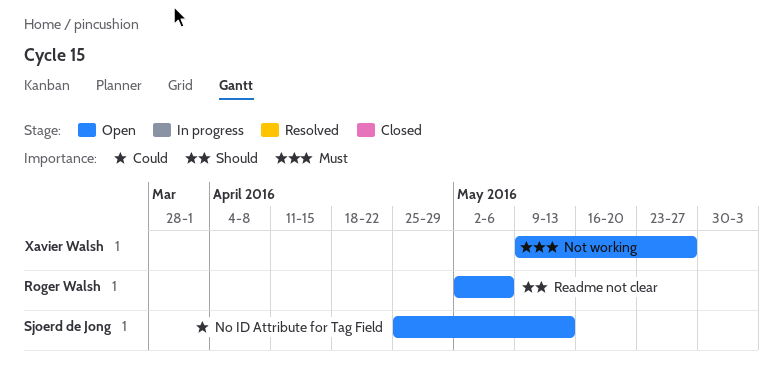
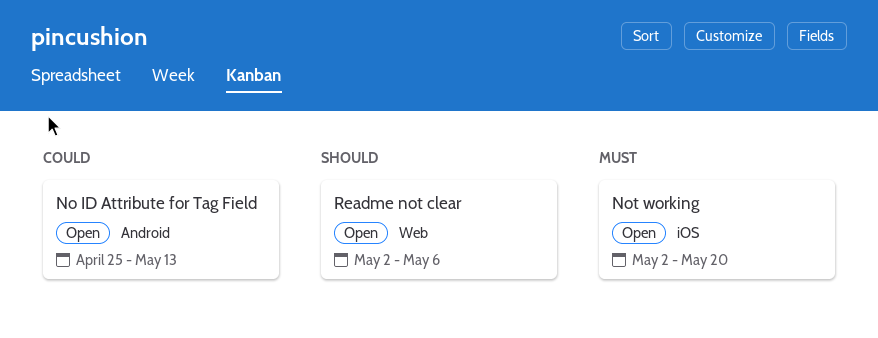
Not working, start: May 9 -> May 2
Not working, due: May 27 -> May 20

